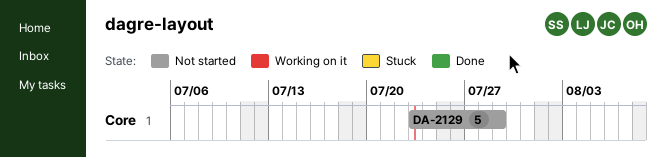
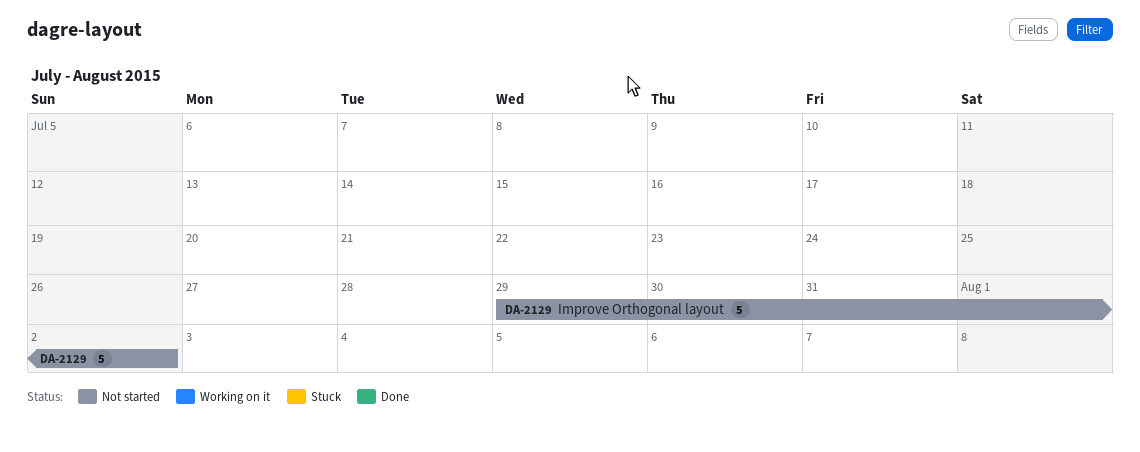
DA-2129, start: Jul 23 -> Jul 29
DA-2129, due: Jul 29 -> Aug 2

